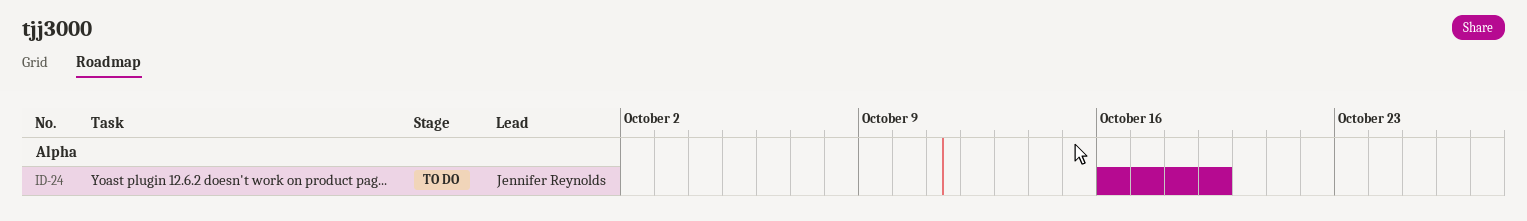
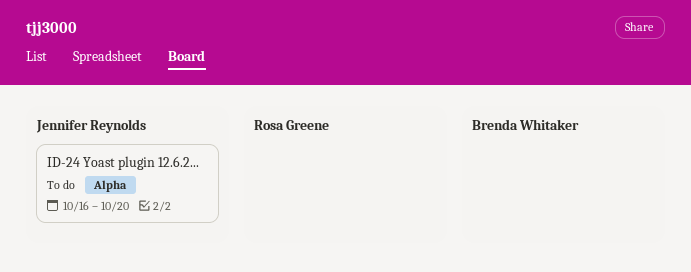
ID-24, due: Oct 19 -> Oct 20

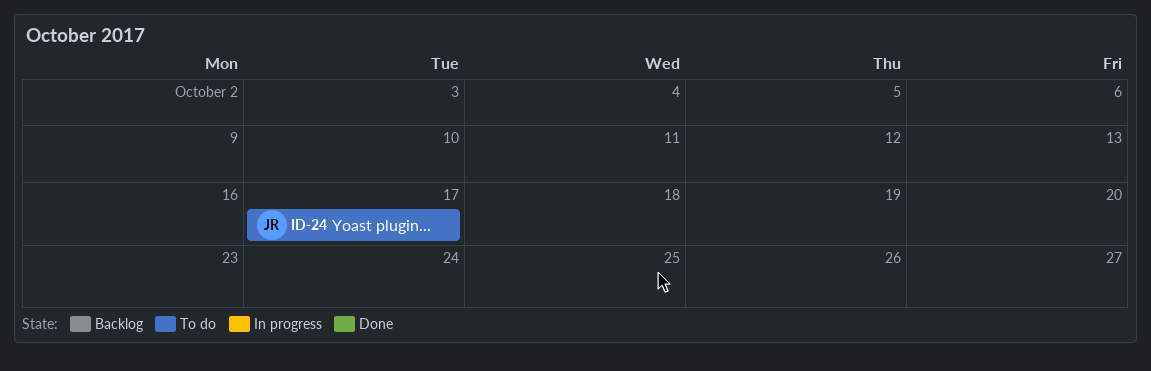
ID-24, start: Oct 16 -> Oct 17
ID-24, due: Oct 20 -> Oct 17

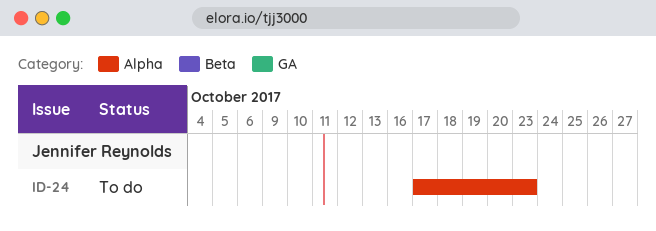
ID-24, due: Oct 17 -> Oct 23

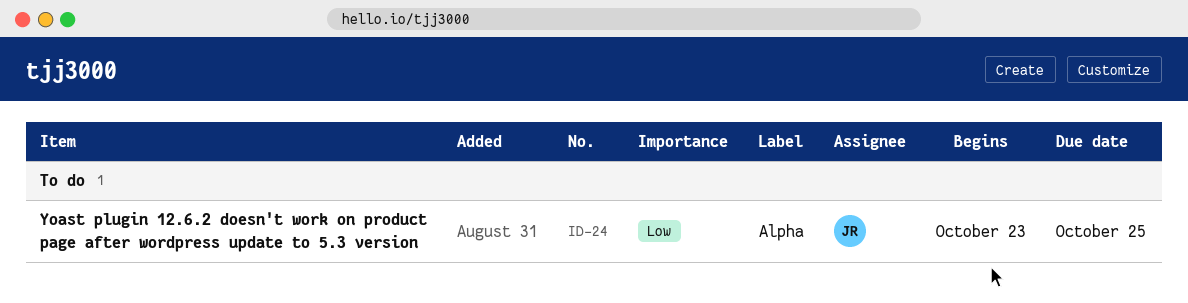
ID-24, start: Oct 17 -> Oct 23
ID-24, due: Oct 23 -> Oct 25

